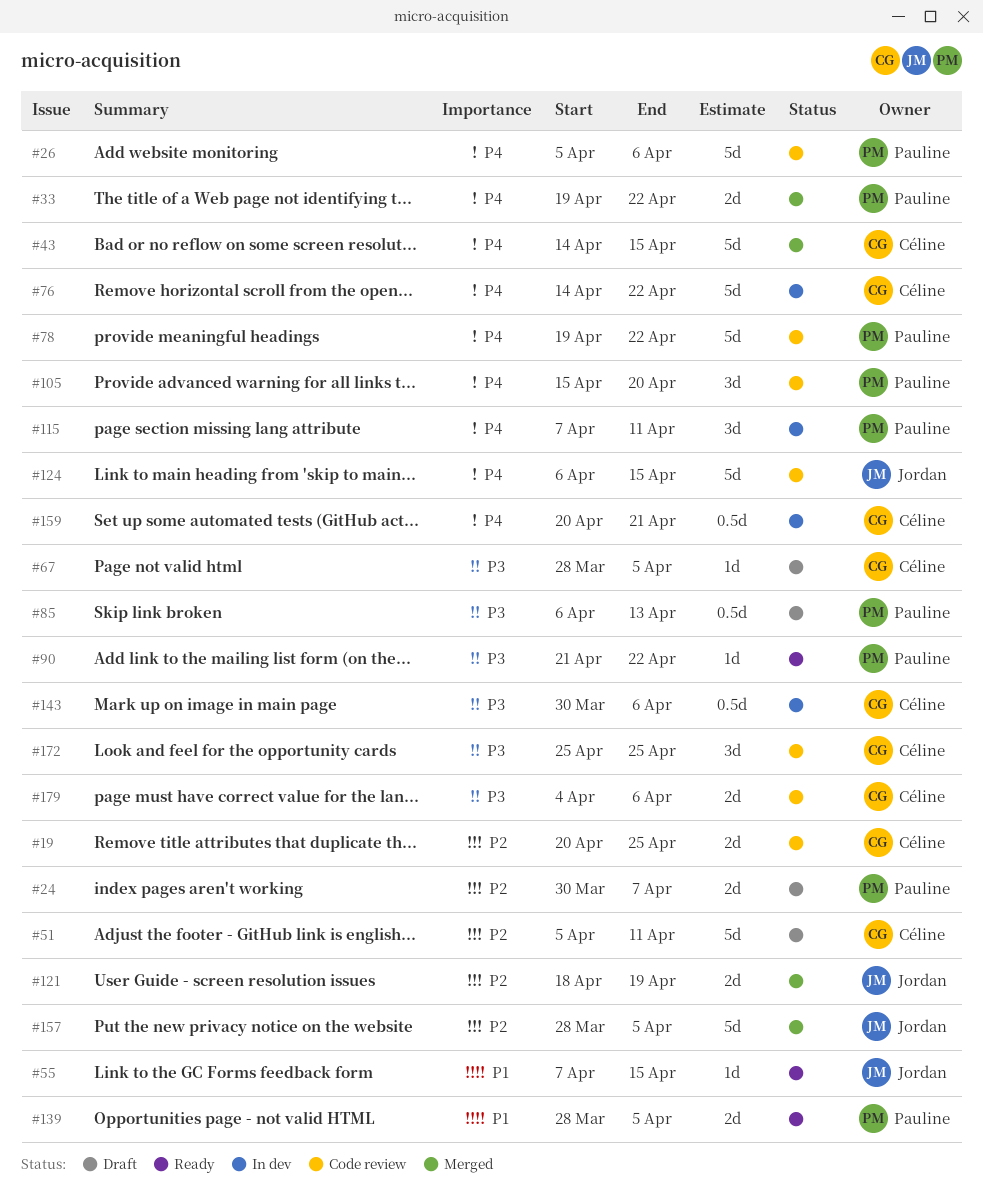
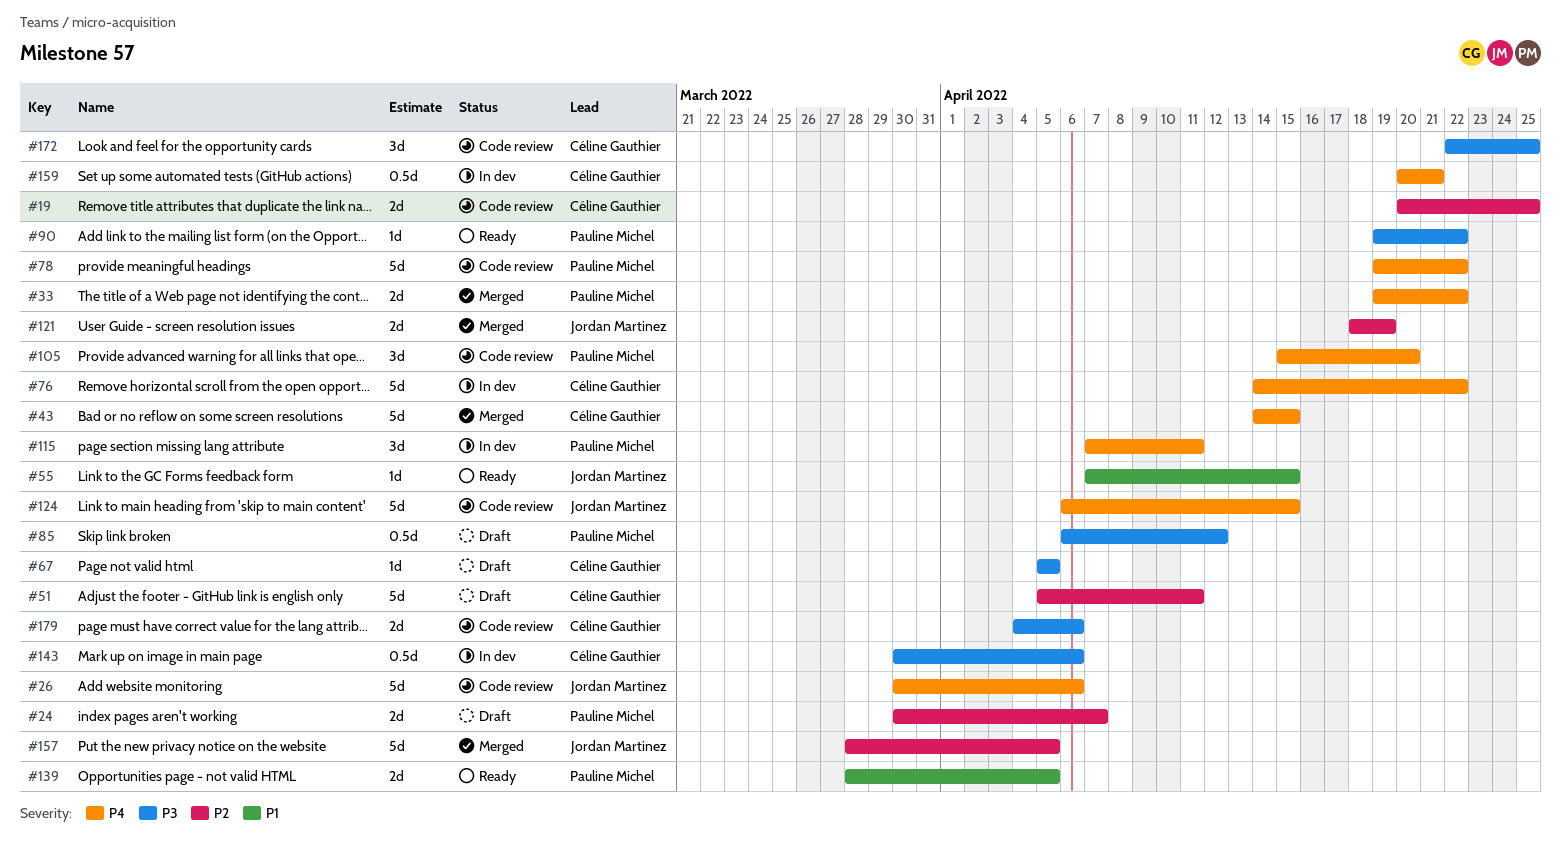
#26, owner: Pauline Michel -> Jordan Martinez
#26, start: Apr 5 -> Mar 30
#67, start: Mar 28 -> Apr 5
#85, due: Apr 13 -> Apr 12
#90, start: Apr 21 -> Apr 19
#172, start: Apr 25 -> Apr 22

